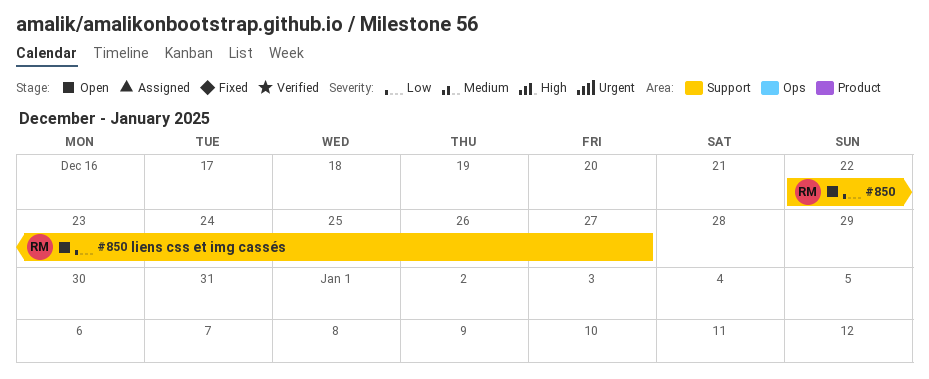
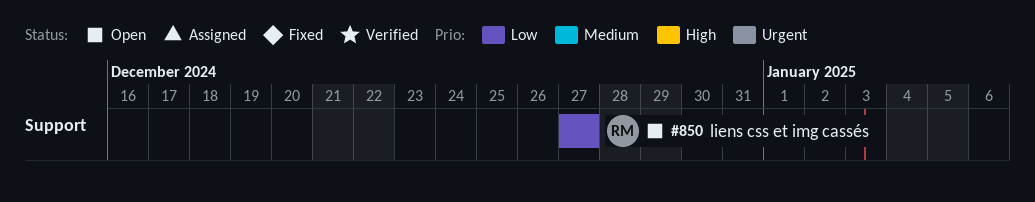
#850, start: Dec 22 -> Dec 27

